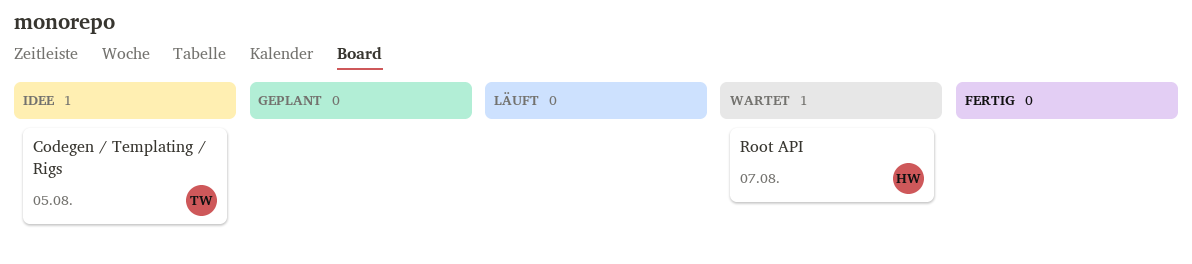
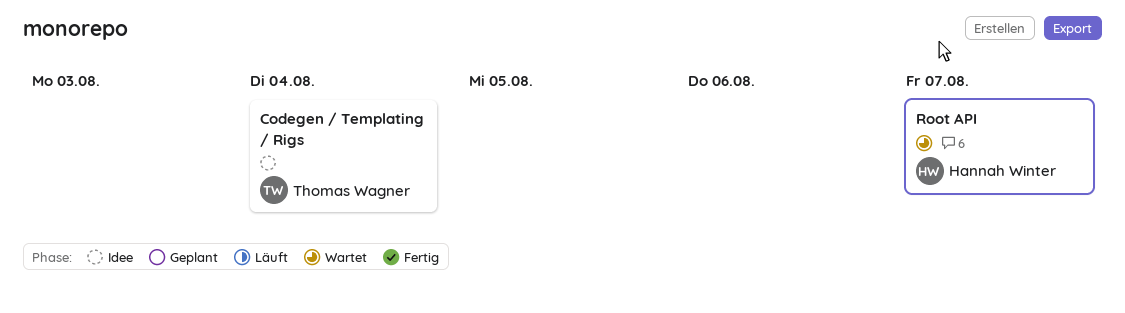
Codegen / Templating / Rigs, due: Aug 5 -> Aug 4

